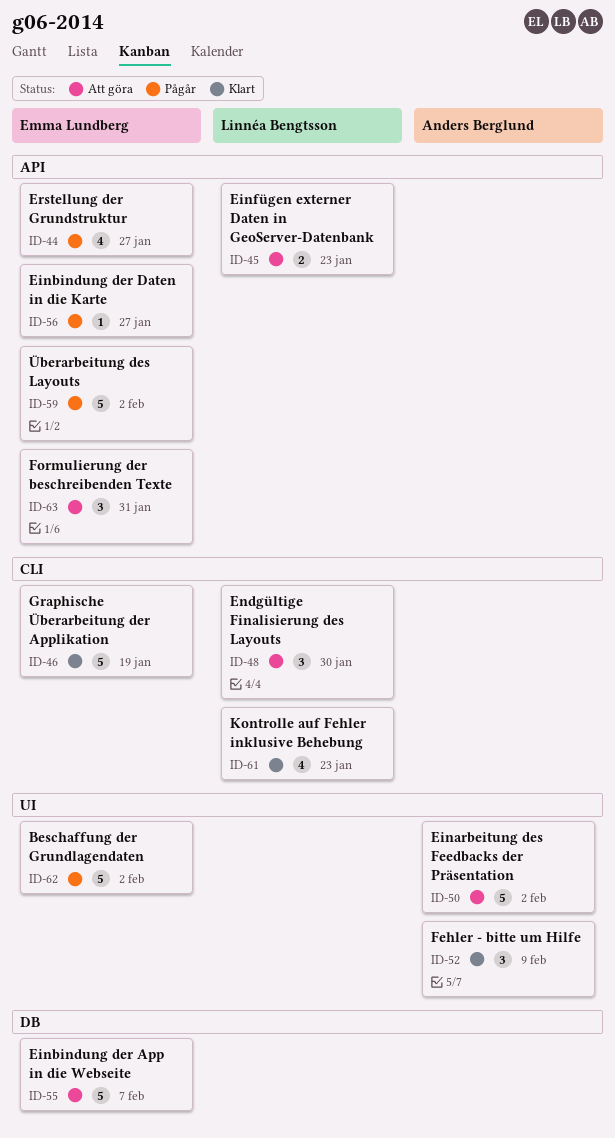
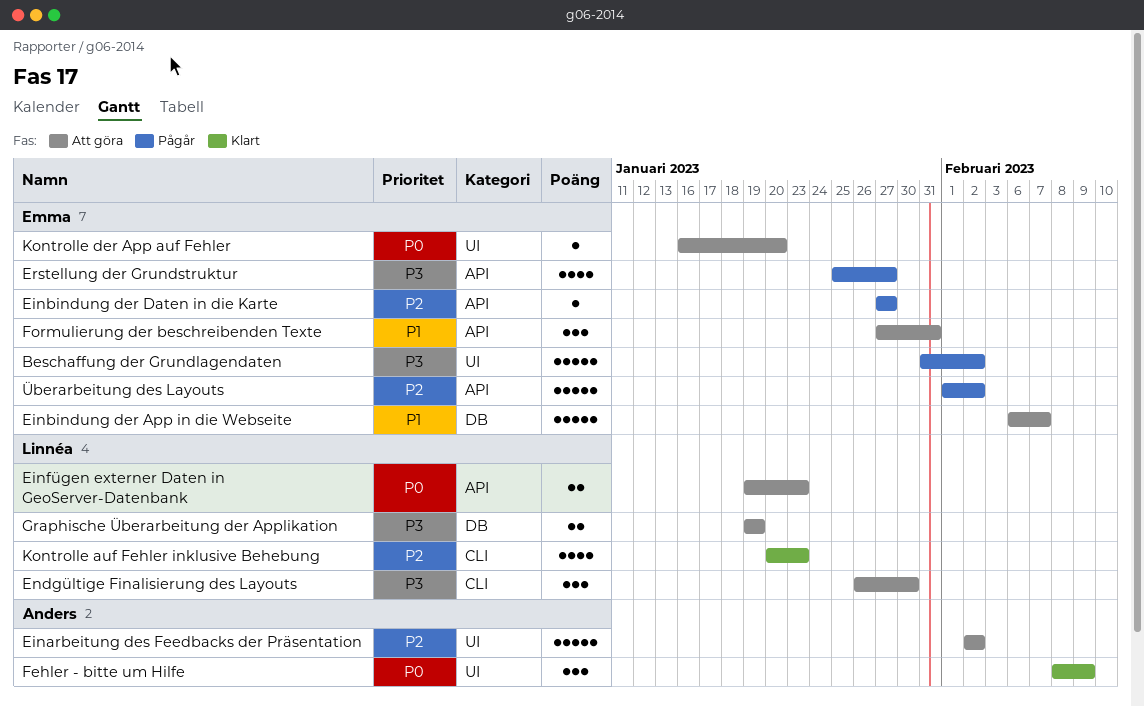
Graphische Überarbeitung der Applikation, status: Klart -> Att göra
Graphische Überarbeitung der Applikation, owner: Emma Lundberg -> Linnéa Bengtsson
Graphische Überarbeitung der Applikation, label: CLI -> DB
Graphische Überarbeitung der Applikation, estimate: 5 -> 2
Kontrolle der App auf Fehler: none -> present

